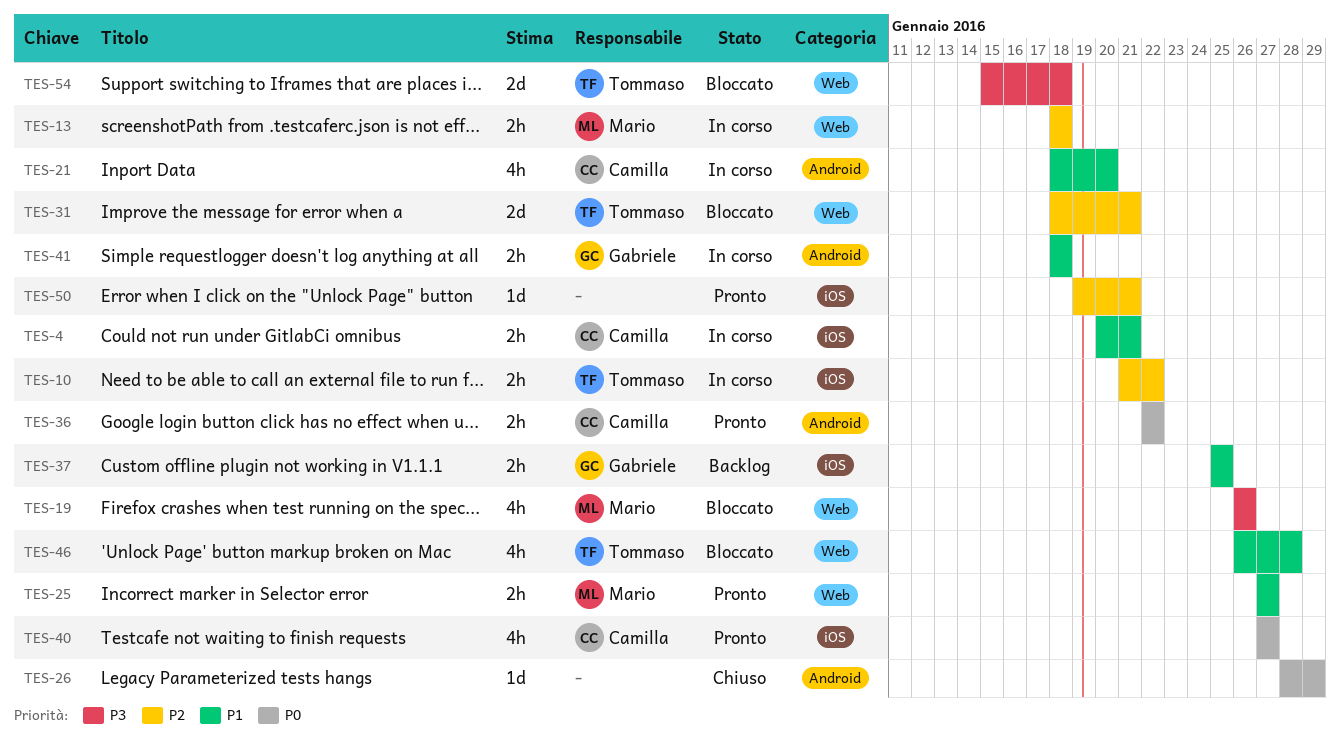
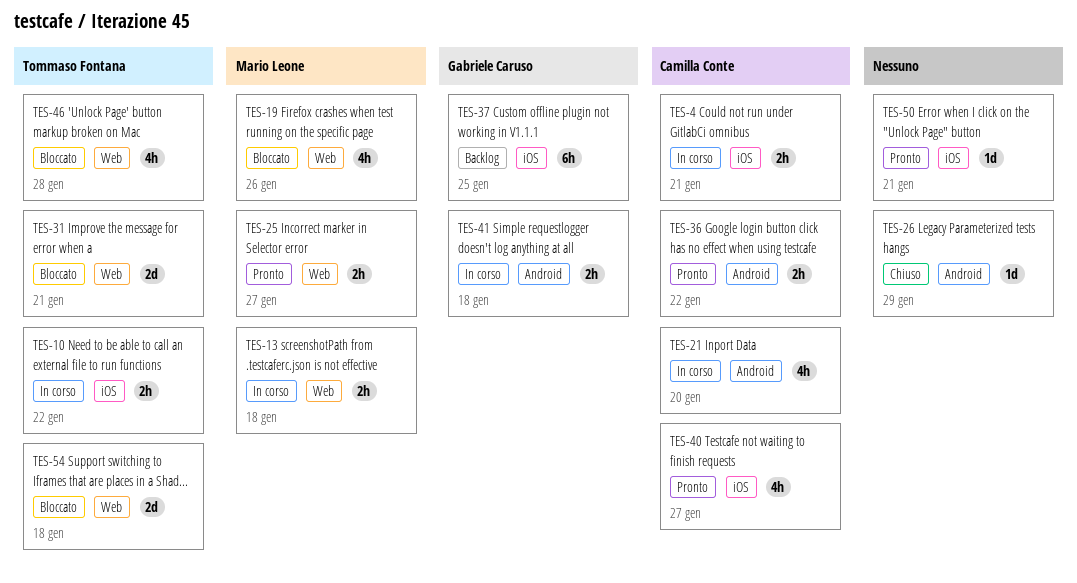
TES-37, estimate: 2h -> 6h

